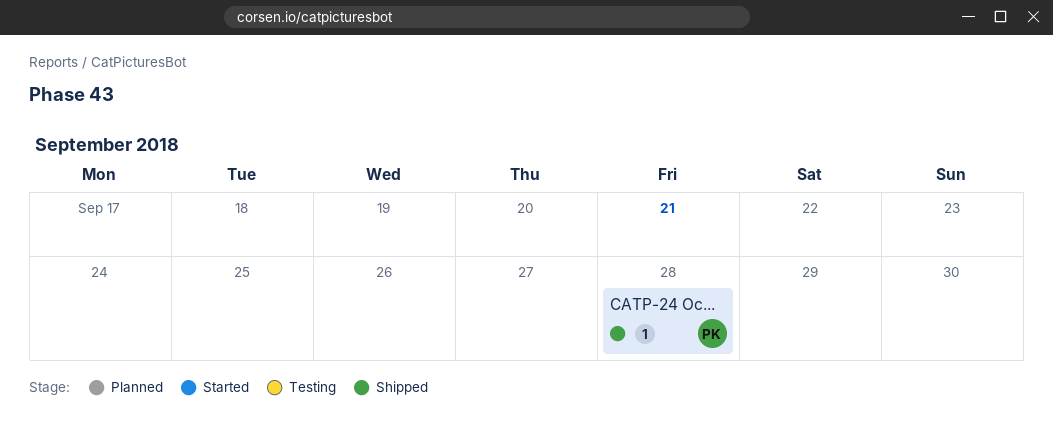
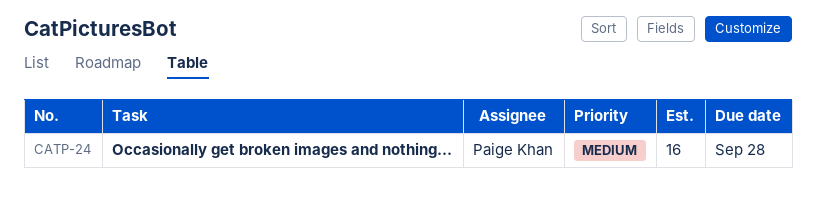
CATP-24, estimate: 1 -> 16

